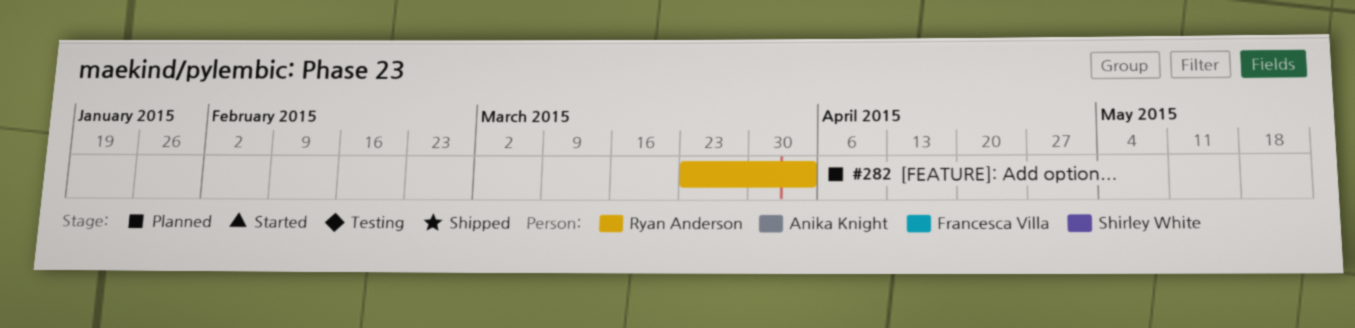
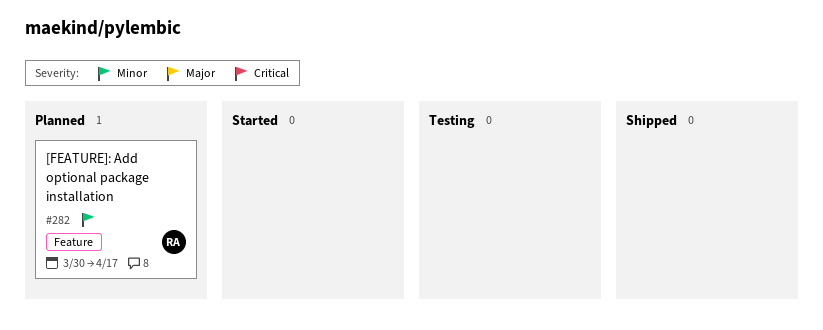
#282, start: Mar 23 -> Mar 30
#282, due: Apr 3 -> Apr 17

